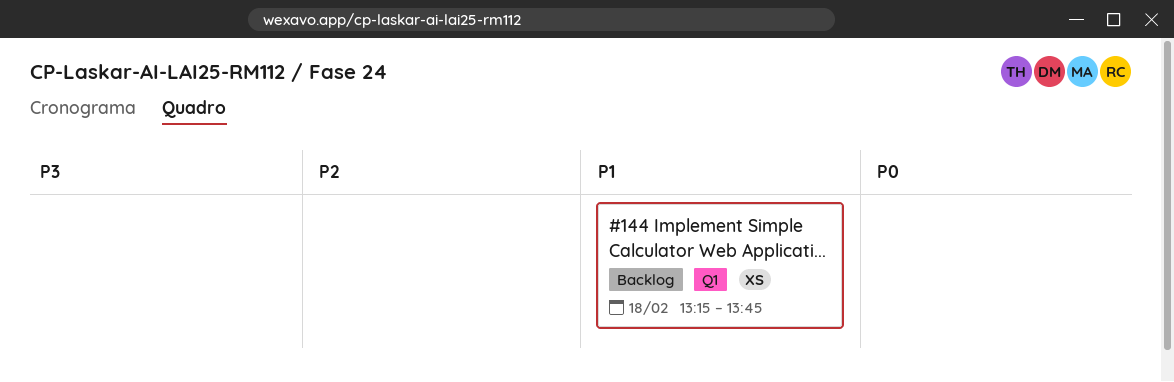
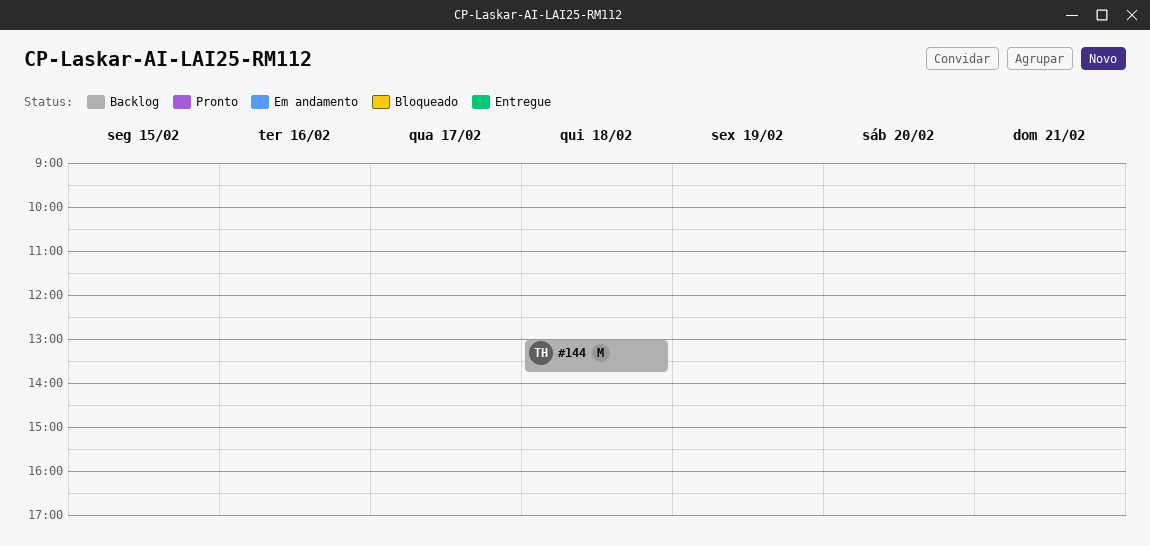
#144, estimate: XS -> M
#144, begins: 13:15 -> 13:00

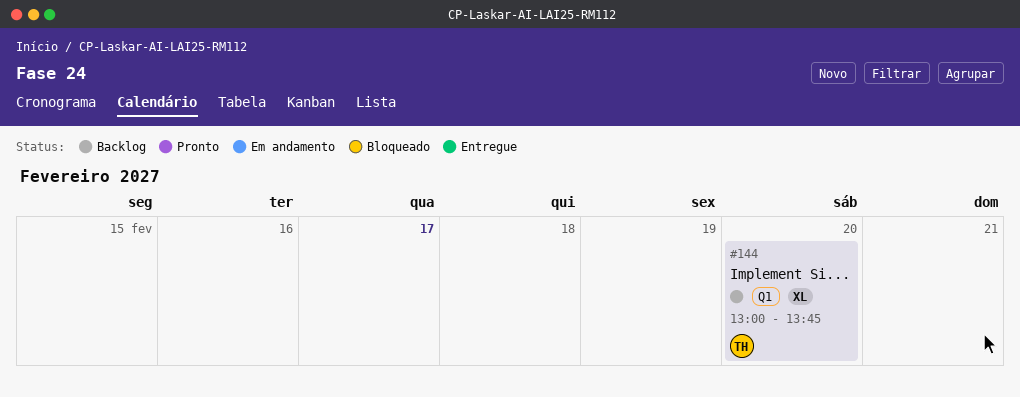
#144, estimate: M -> XL
#144, day: Feb 18 -> Feb 20

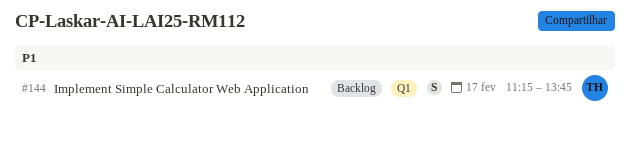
#144, estimate: XL -> S
#144, day: Feb 20 -> Feb 17
#144, begins: 13:00 -> 11:15

